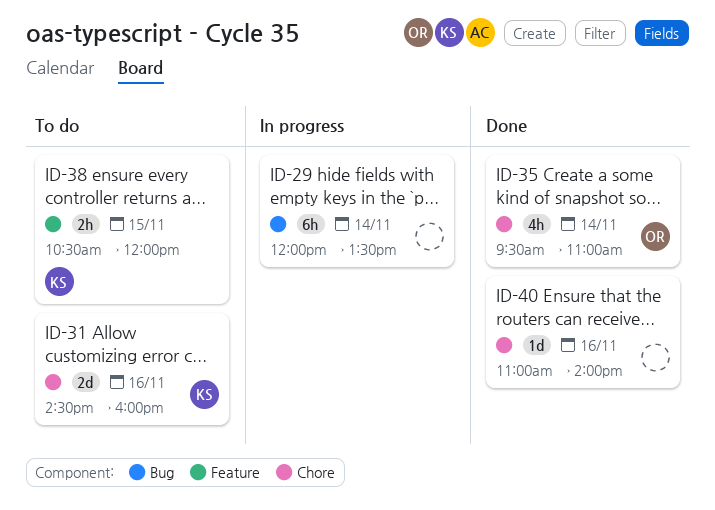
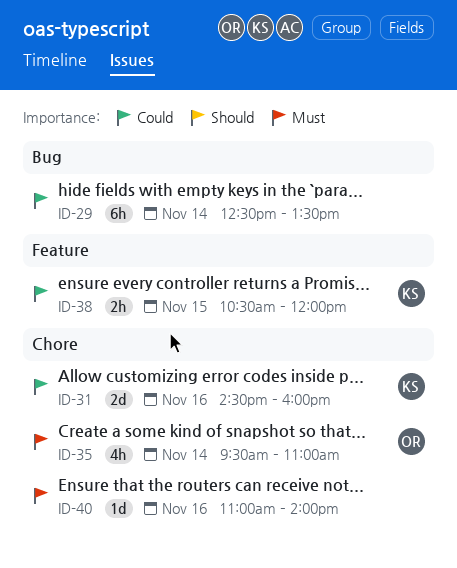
ID-29, begins: 12:00 -> 12:30

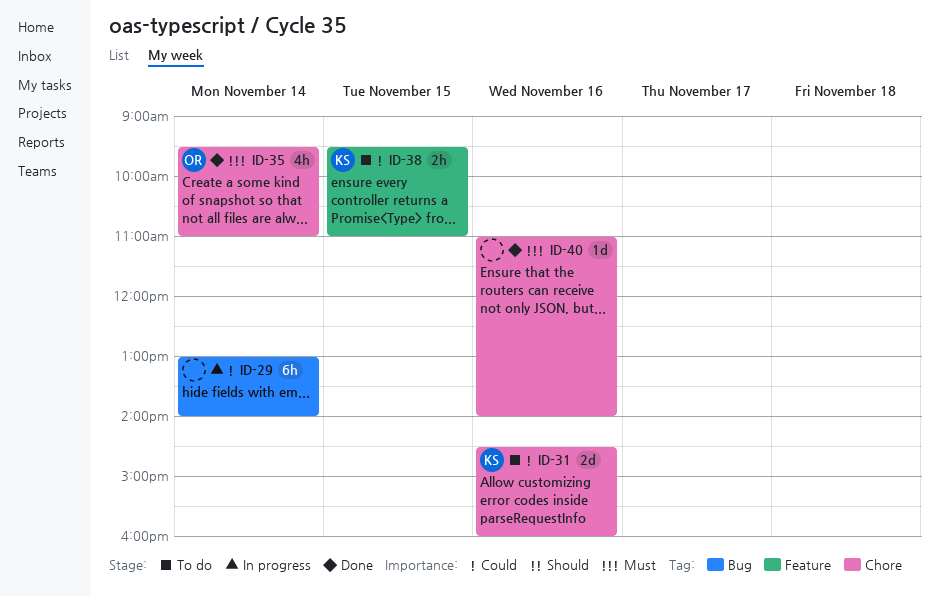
ID-29, begins: 12:30 -> 13:00
ID-29, ends: 13:30 -> 14:00
ID-38, begins: 10:30 -> 09:30
ID-38, ends: 12:00 -> 11:00

